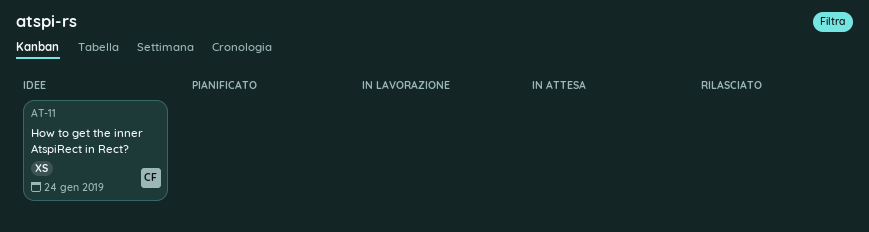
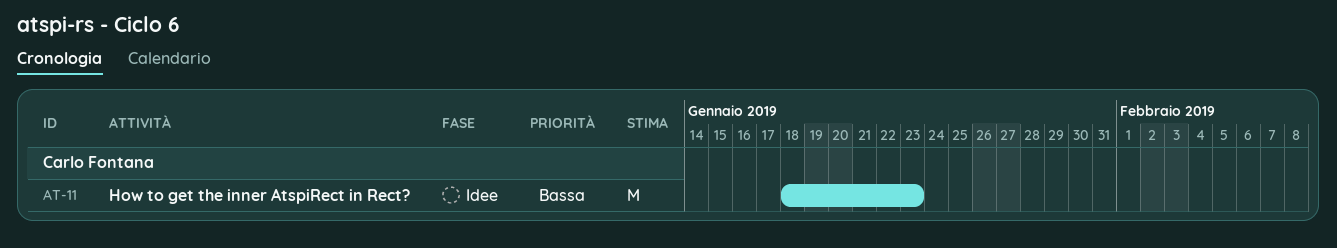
AT-11, estimate: XS -> M
AT-11, due: Jan 24 -> Jan 23

